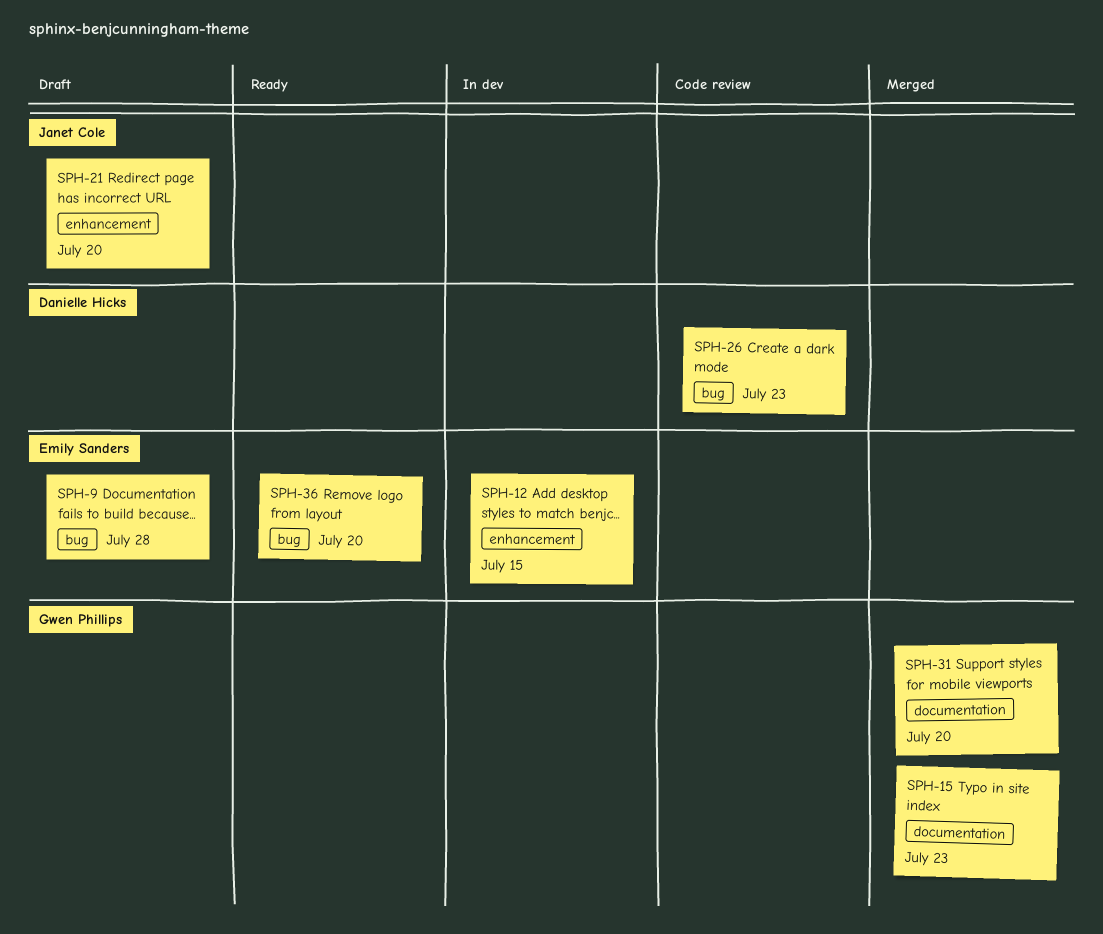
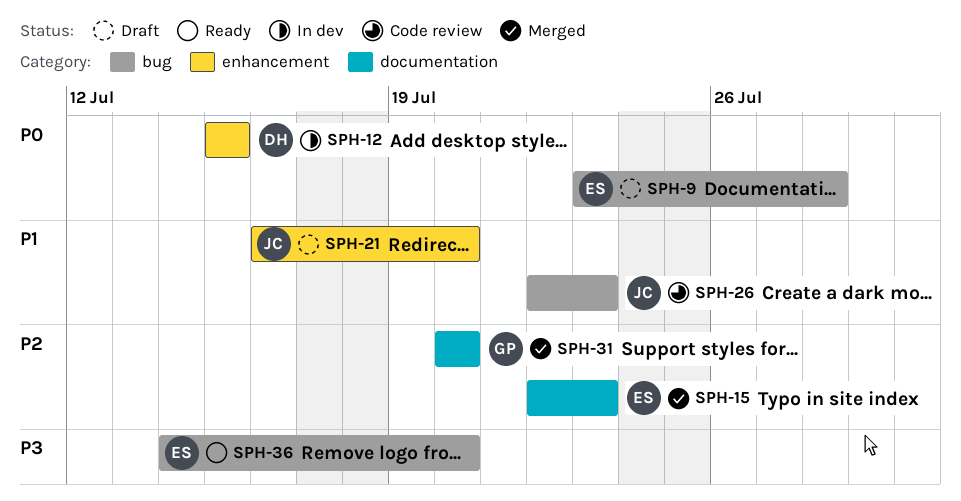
SPH-12, owner: Emily Sanders -> Danielle Hicks
SPH-15, owner: Gwen Phillips -> Emily Sanders
SPH-26, owner: Danielle Hicks -> Janet Cole

